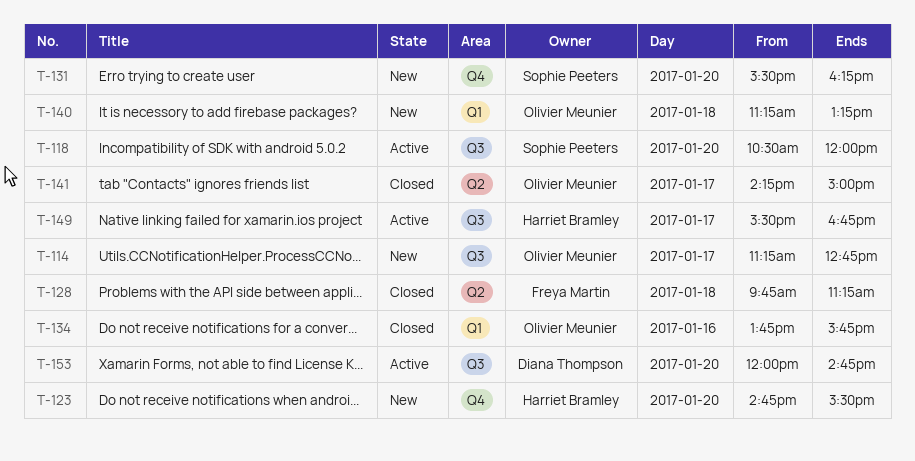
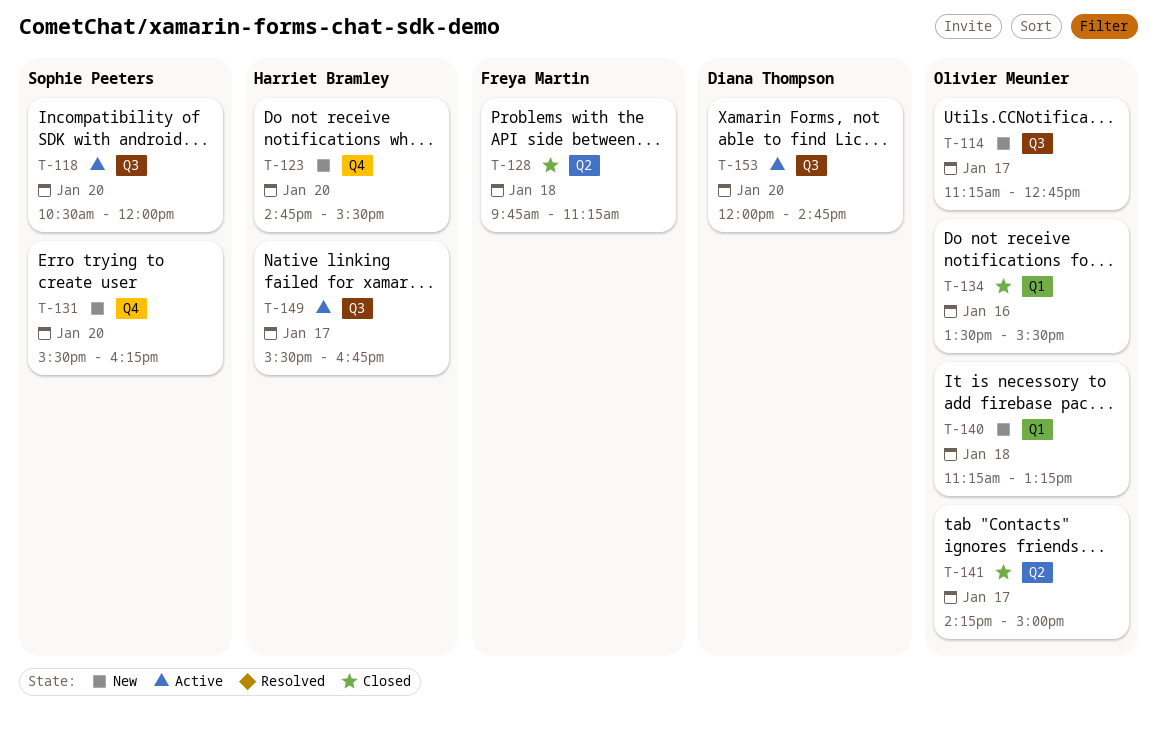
T-134, begins: 13:45 -> 13:30
T-134, ends: 15:45 -> 15:30

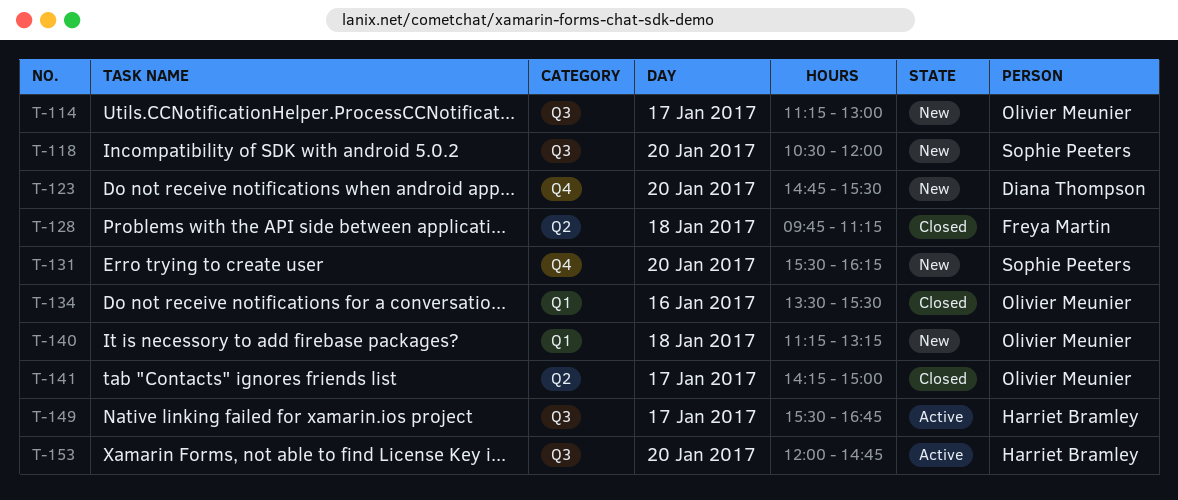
T-114, ends: 12:45 -> 13:00
T-118, status: Active -> New
T-123, owner: Harriet Bramley -> Diana Thompson
T-153, owner: Diana Thompson -> Harriet Bramley

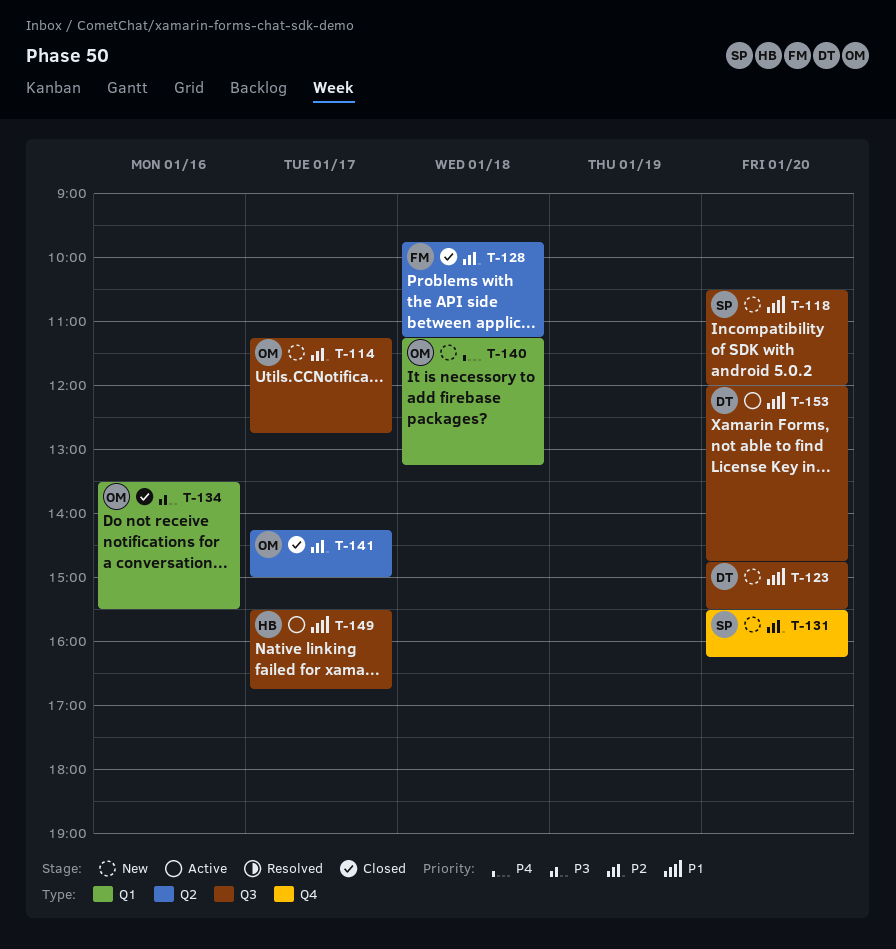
T-114, ends: 13:00 -> 12:45
T-123, label: Q4 -> Q3
T-153, owner: Harriet Bramley -> Diana Thompson

